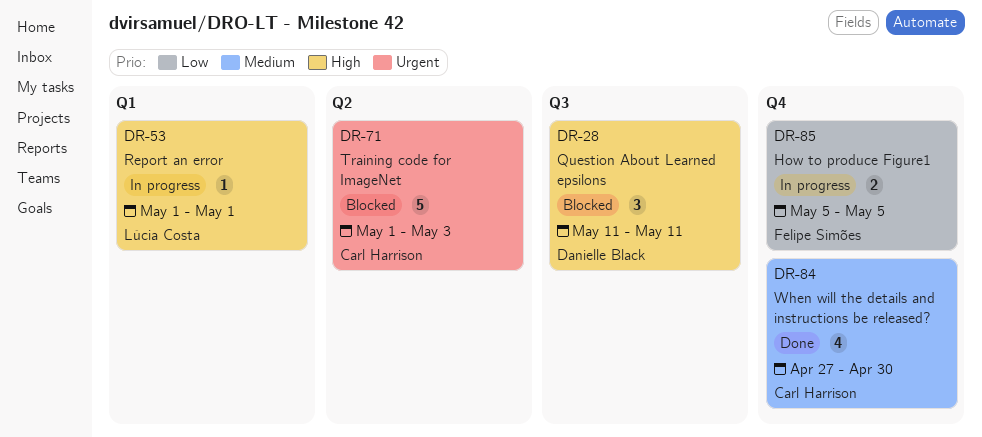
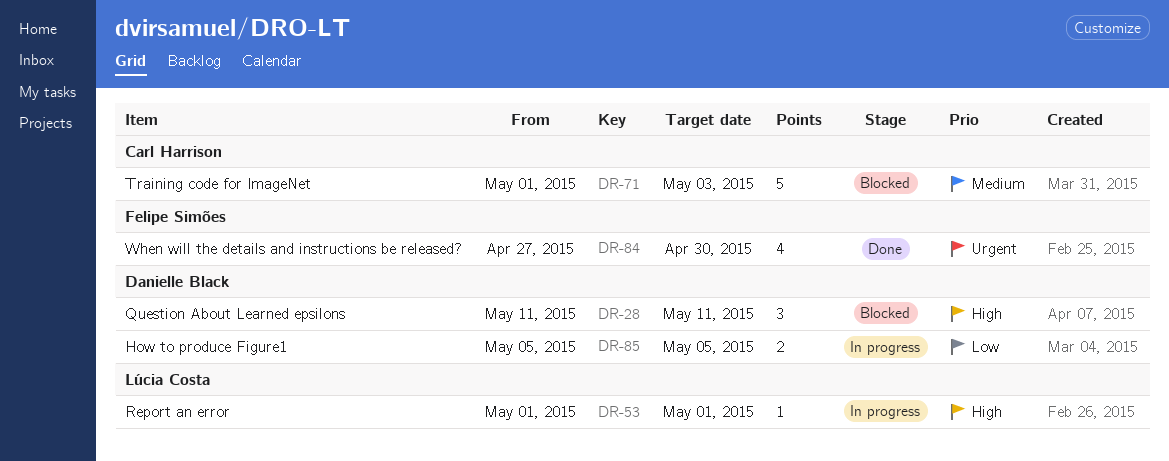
DR-71, priority: Urgent -> Medium
DR-84, owner: Carl Harrison -> Felipe Simões
DR-84, priority: Medium -> Urgent
DR-85, owner: Felipe Simões -> Danielle Black

